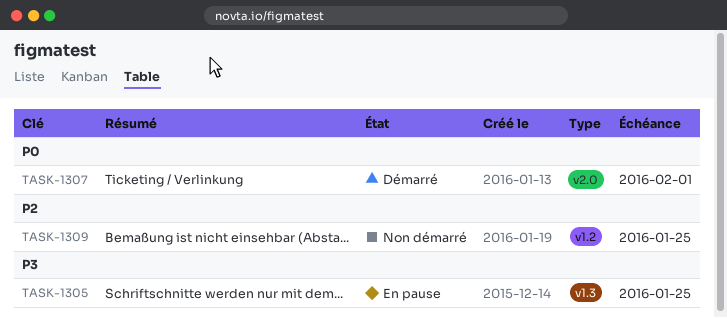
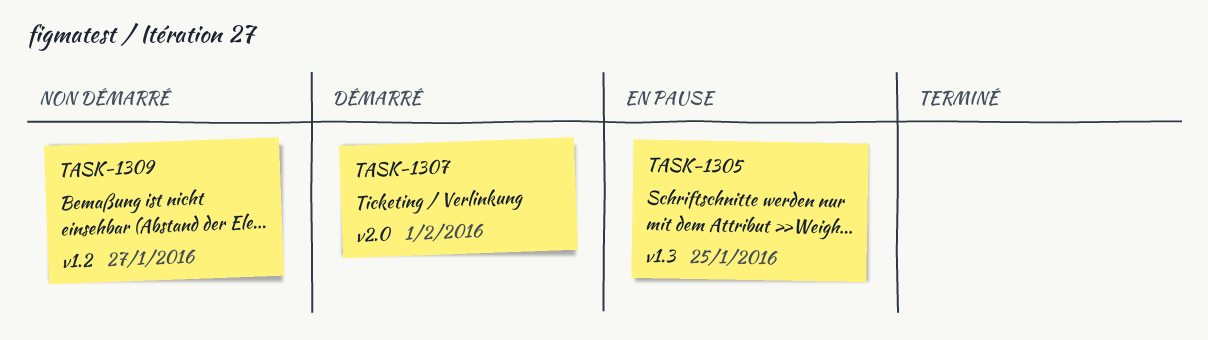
TASK-1309, due: Jan 25 -> Jan 27

